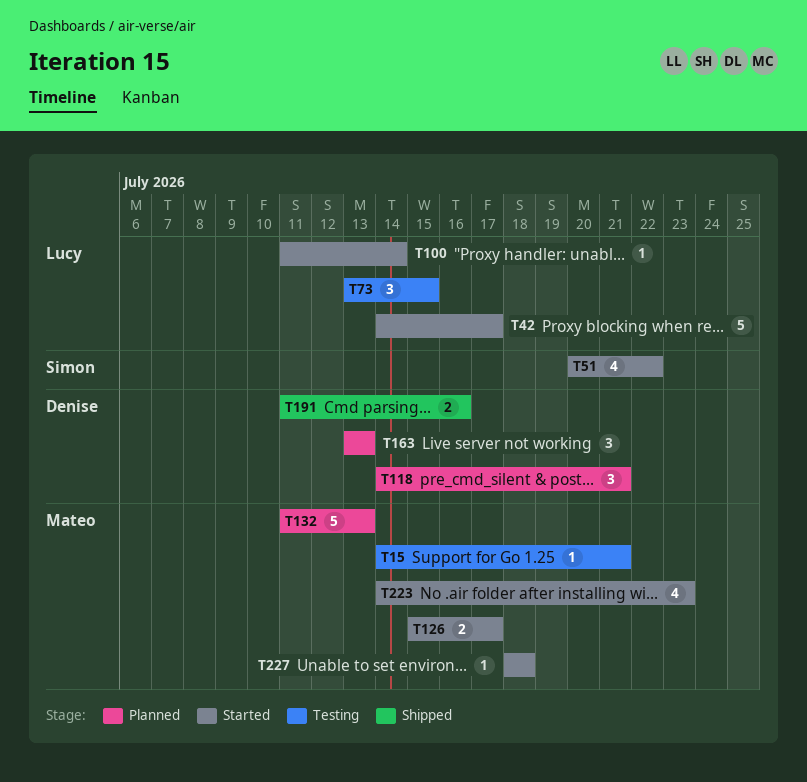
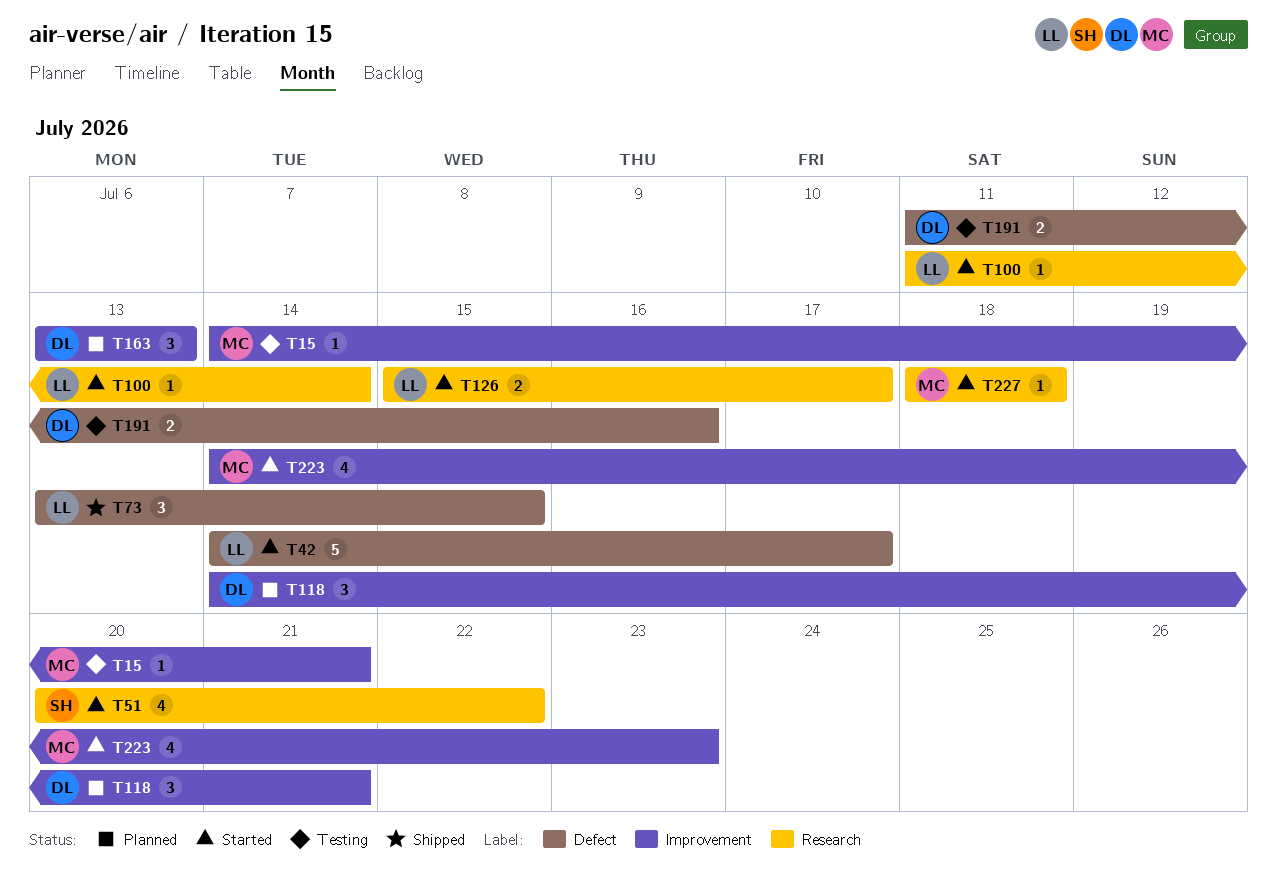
T73, status: Testing -> Shipped
T126, owner: Mateo -> Lucy
T132: present -> none
T191, status: Shipped -> Testing

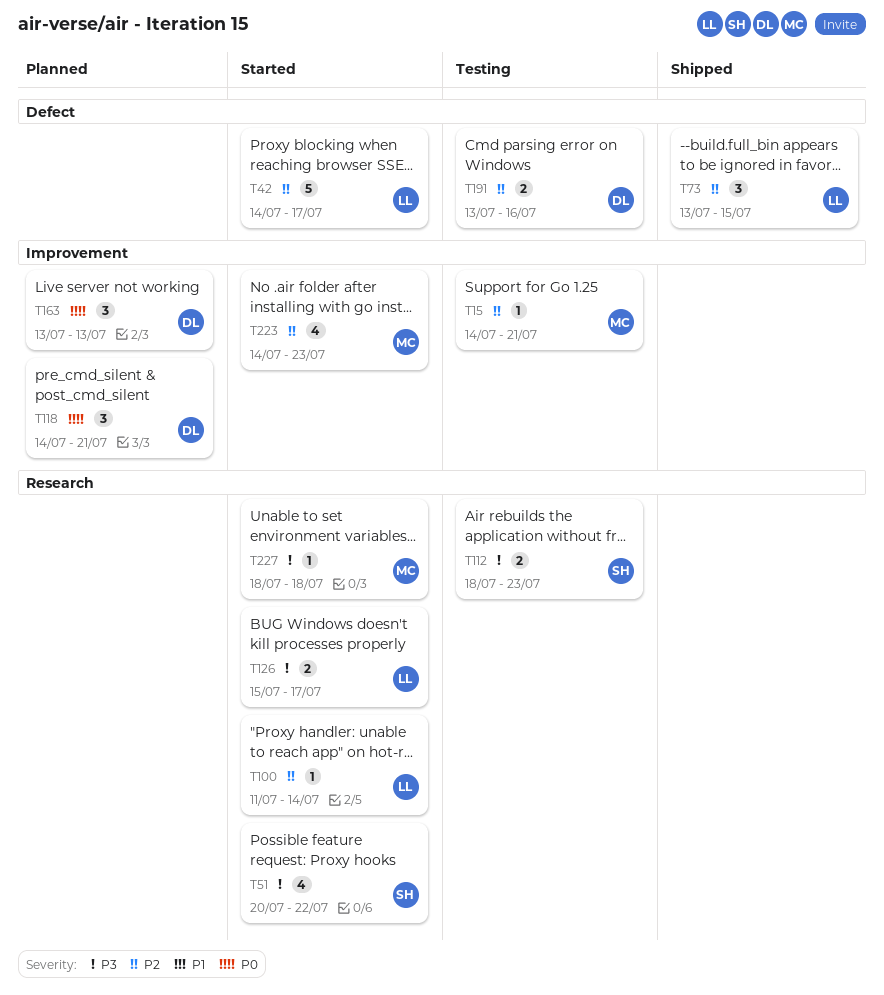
T112: none -> present
T191, start: Jul 11 -> Jul 13

